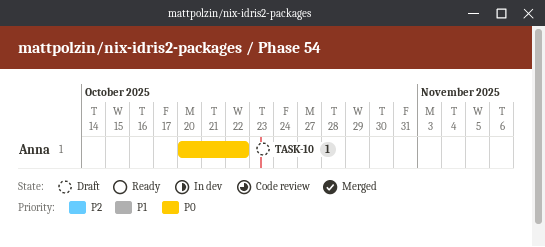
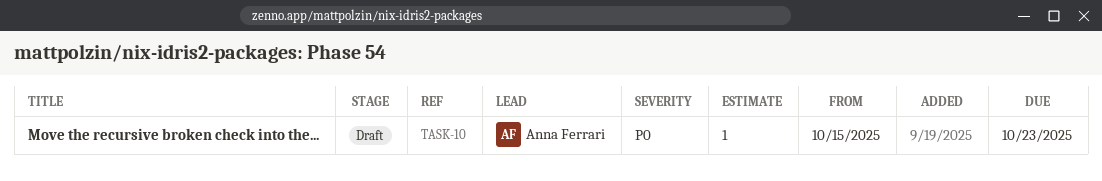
TASK-10, start: Oct 20 -> Oct 15
TASK-10, due: Oct 22 -> Oct 23

